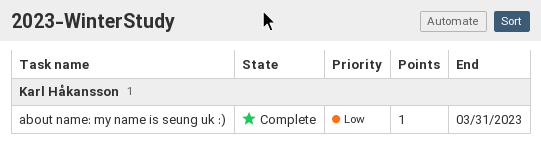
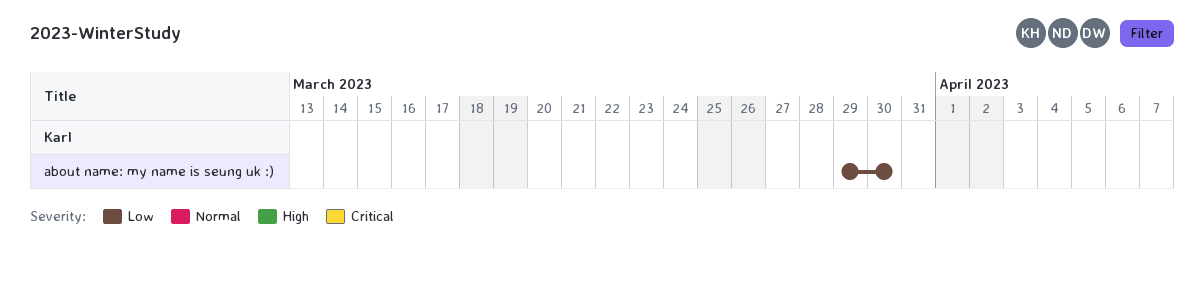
about name: my name is seung uk :), due: Mar 31 -> Mar 30

